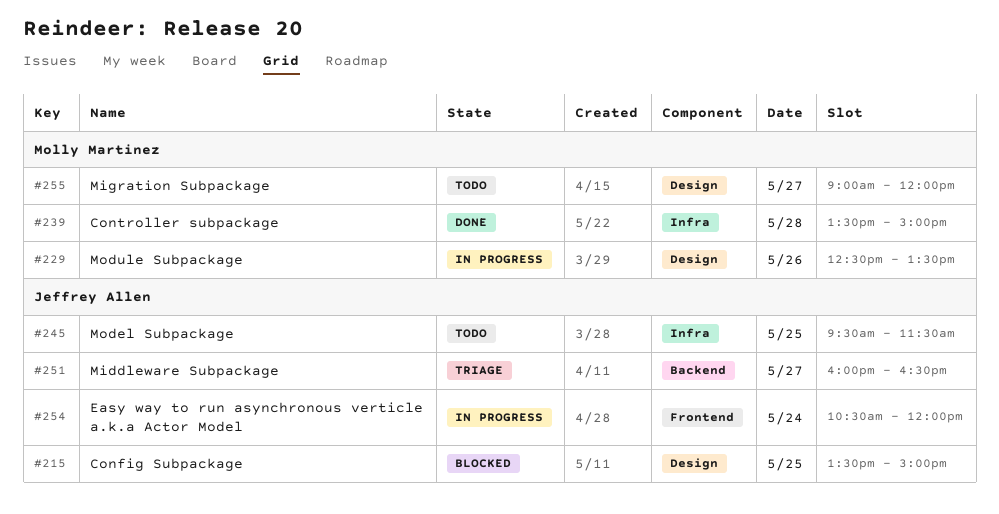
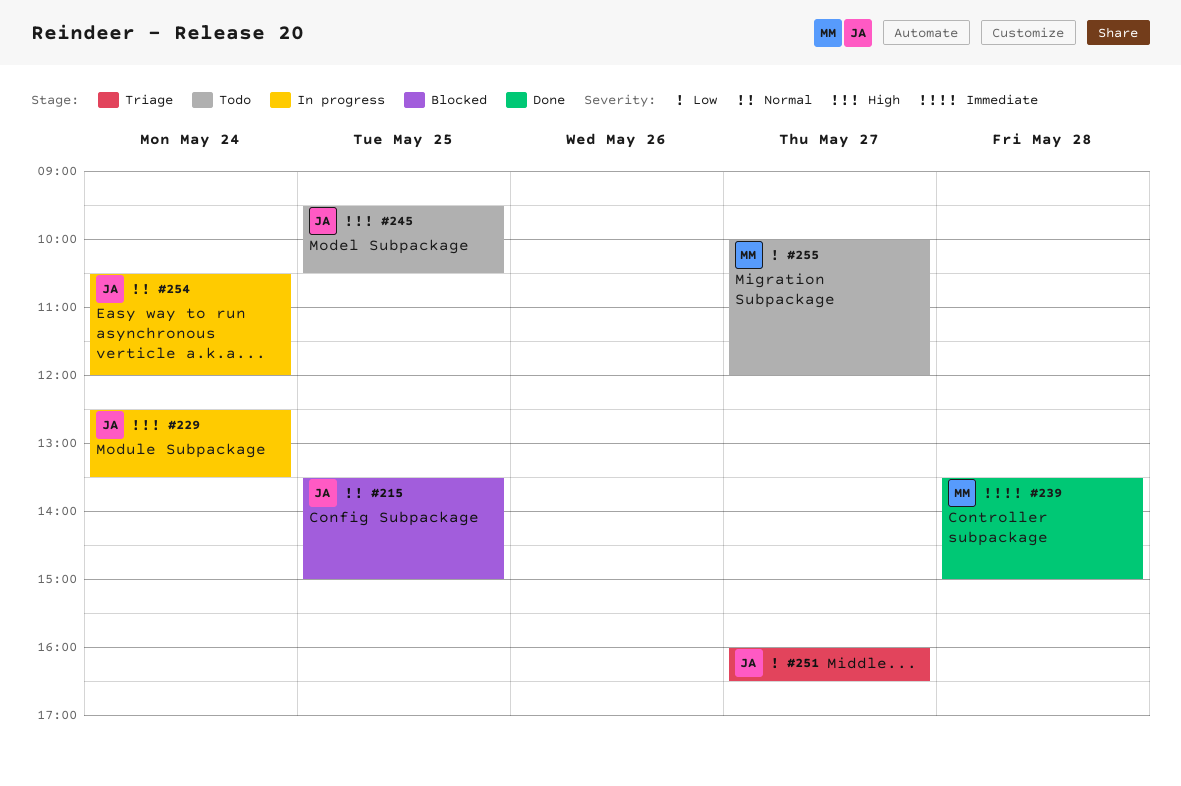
#229, owner: Molly Martinez -> Jeffrey Allen
#229, day: May 26 -> May 24
#245, ends: 11:30 -> 10:30
#255, begins: 09:00 -> 10:00

